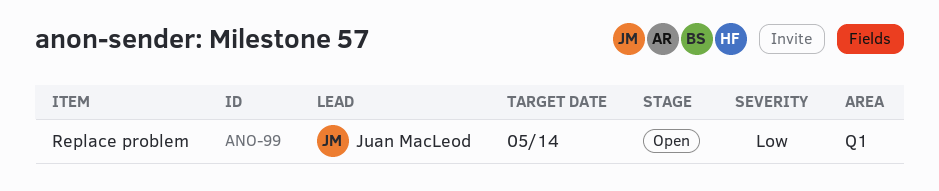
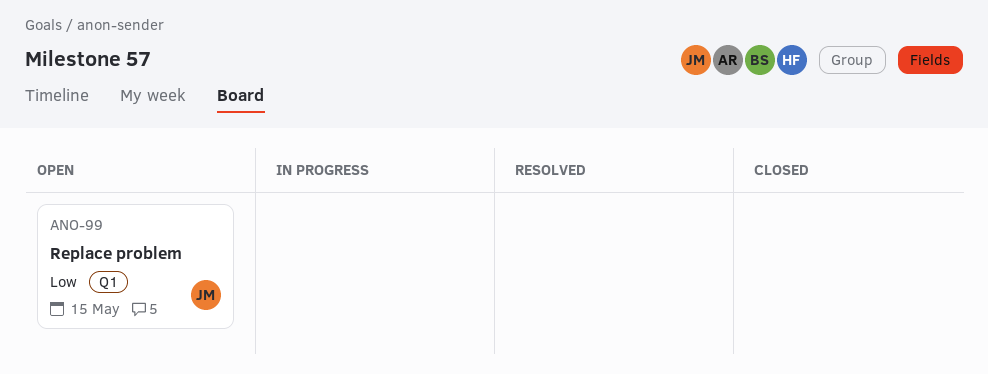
ANO-99, due: May 14 -> May 15

